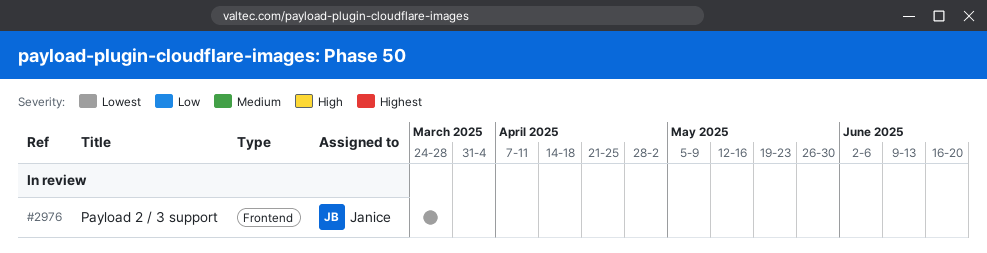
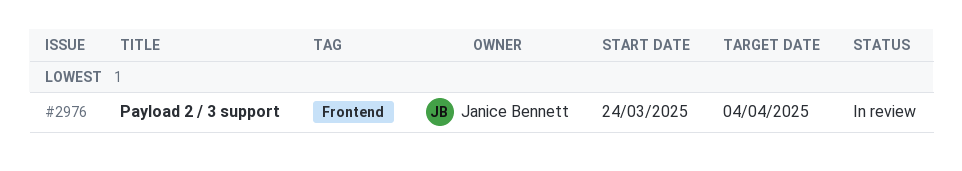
#2976, due: Mar 28 -> Apr 4

